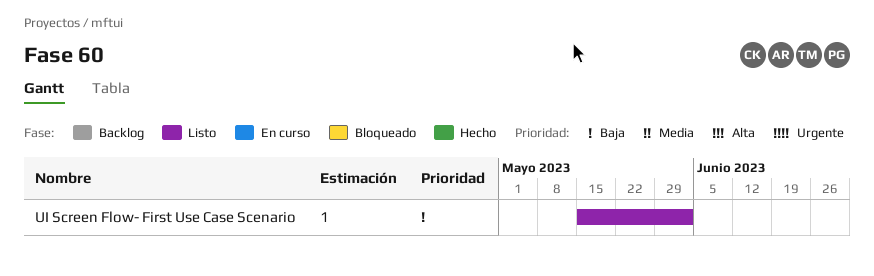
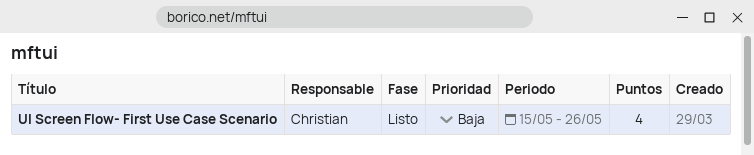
UI Screen Flow- First Use Case Scenario, estimate: 1 -> 4
UI Screen Flow- First Use Case Scenario, due: Jun 2 -> May 26

